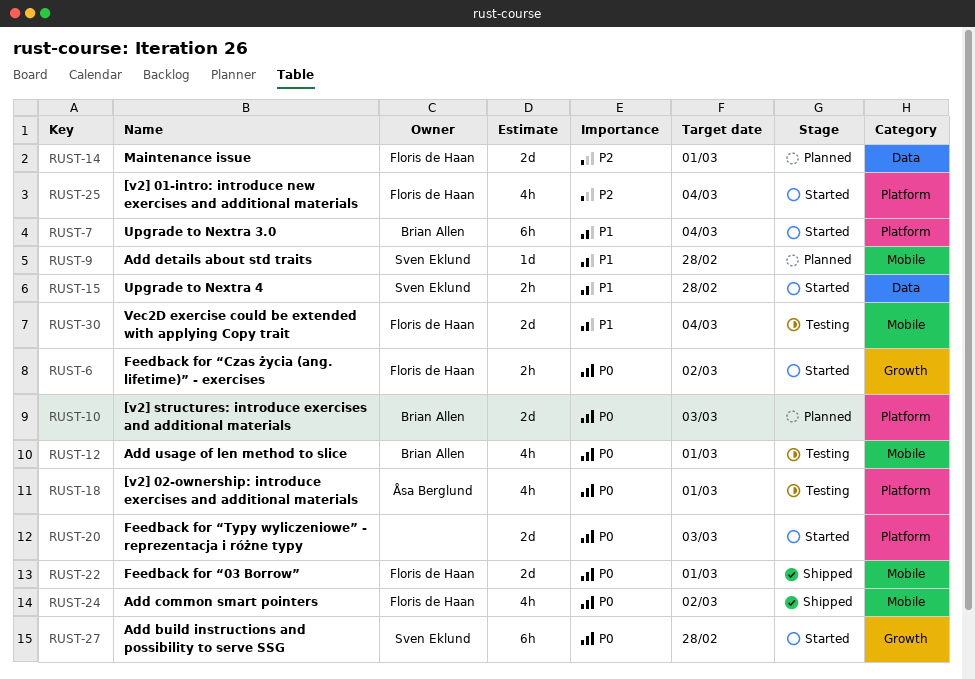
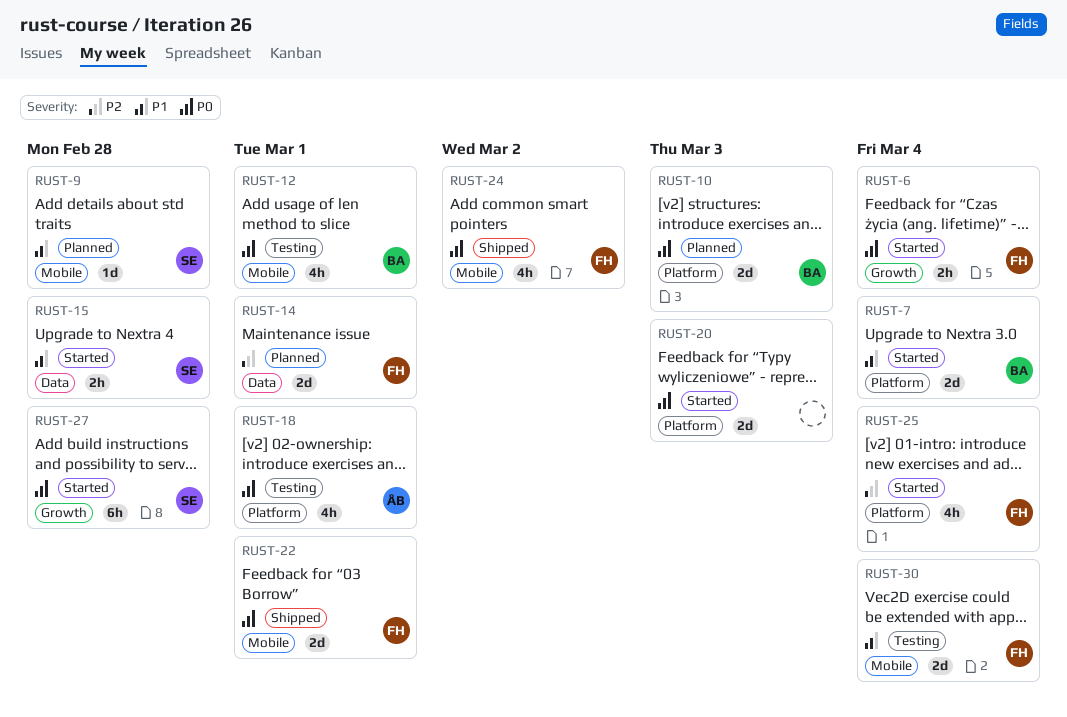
RUST-6, due: Mar 2 -> Mar 4
RUST-7, estimate: 6h -> 2d

